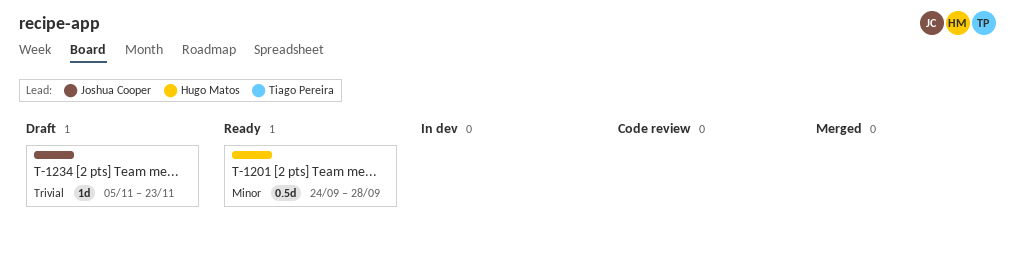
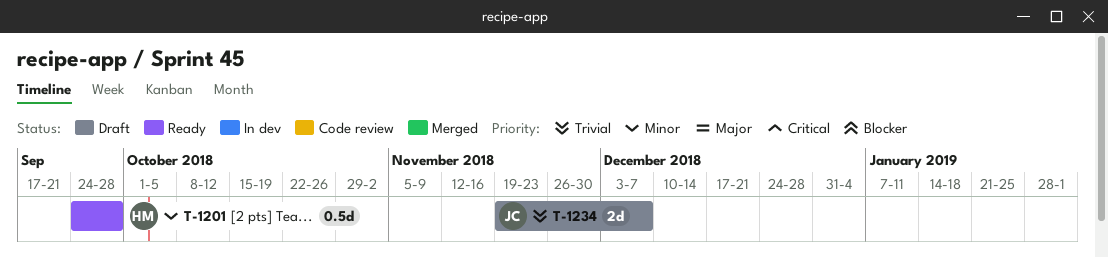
T-1234, estimate: 1d -> 2d
T-1234, start: Nov 5 -> Nov 19
T-1234, due: Nov 23 -> Dec 7

